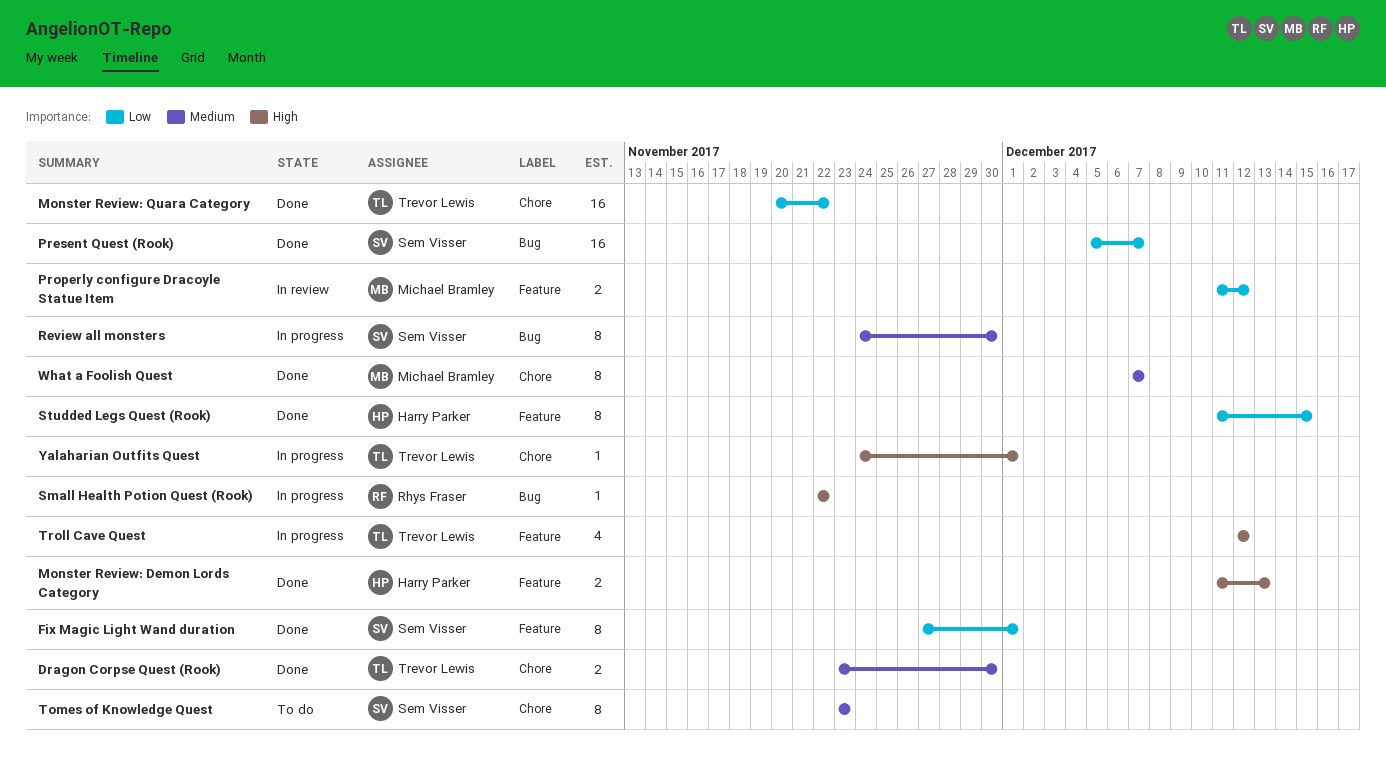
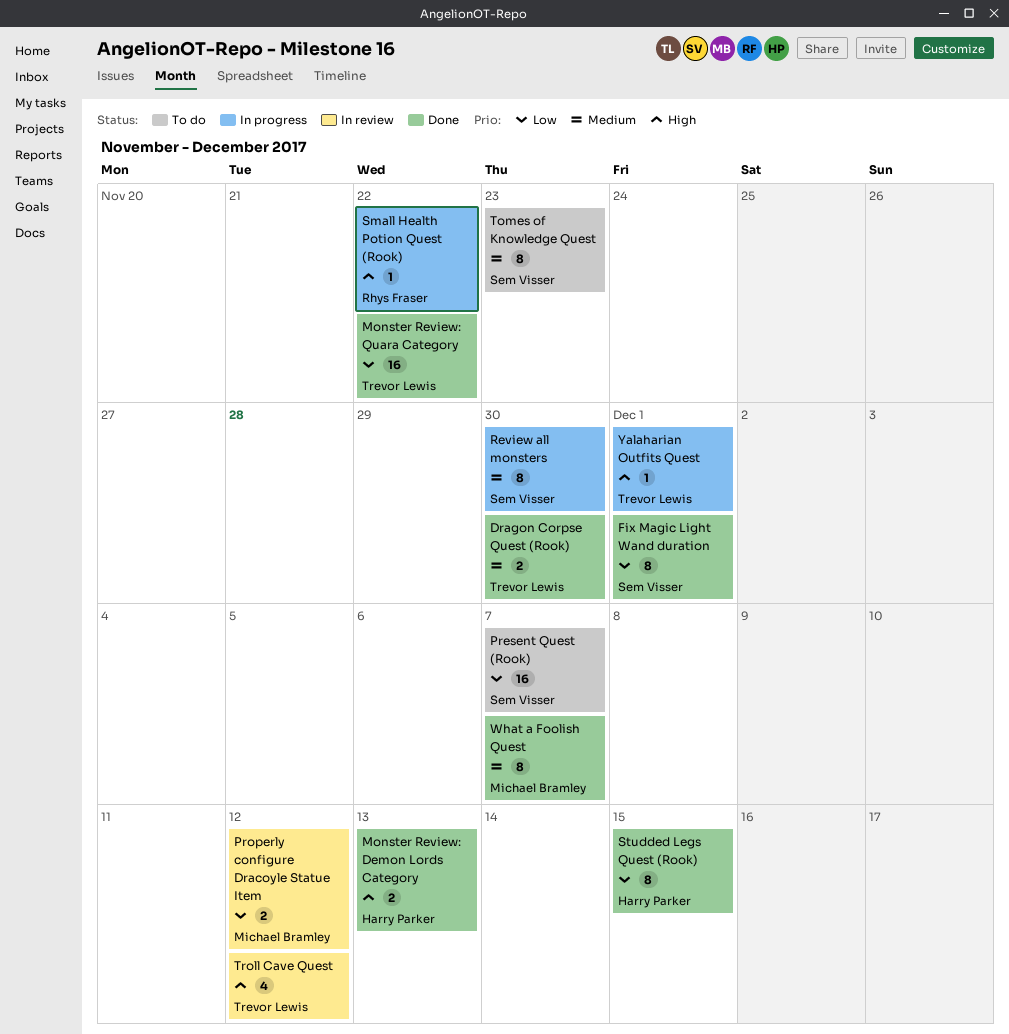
Present Quest (Rook), status: Done -> To do
Troll Cave Quest, status: In progress -> In review

